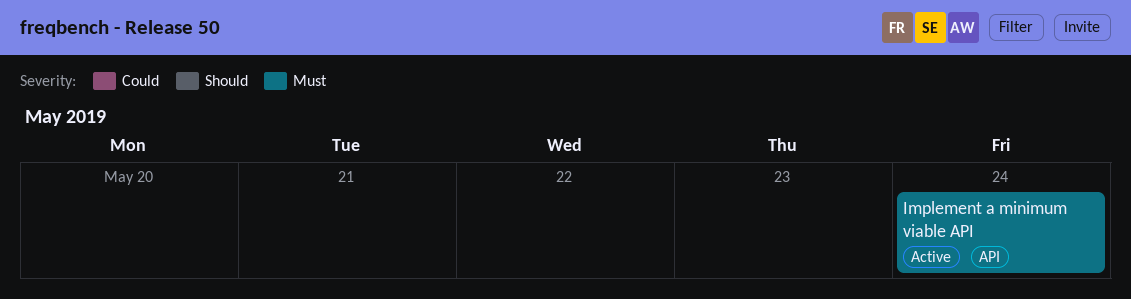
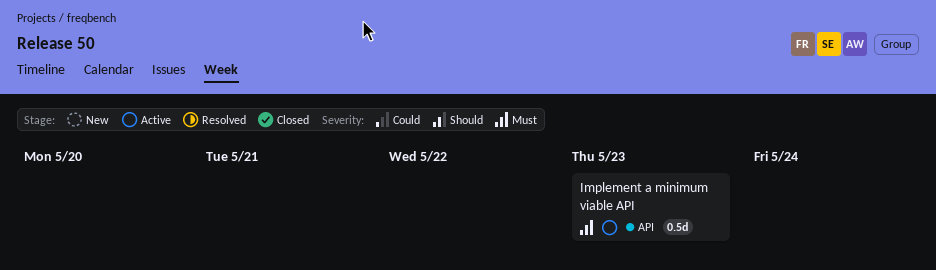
Implement a minimum viable API, due: May 24 -> May 23

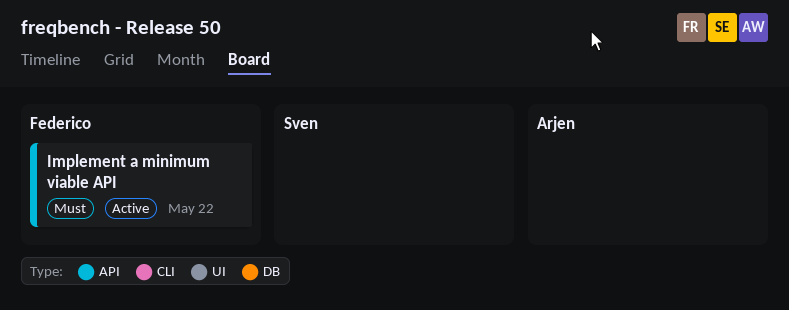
Implement a minimum viable API, due: May 23 -> May 22

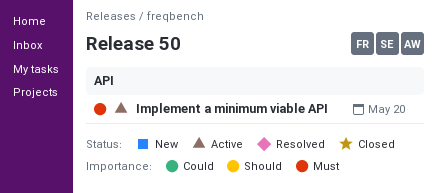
Implement a minimum viable API, due: May 22 -> May 20

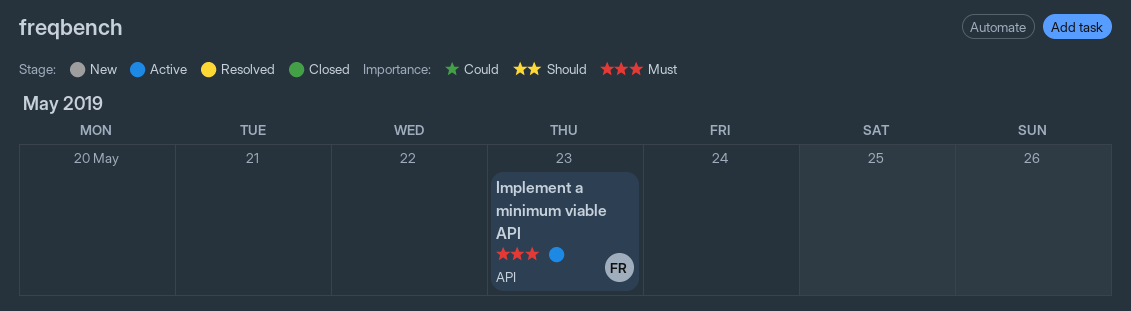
Implement a minimum viable API, due: May 20 -> May 23

